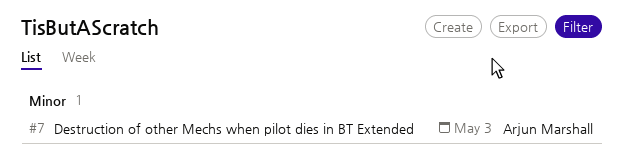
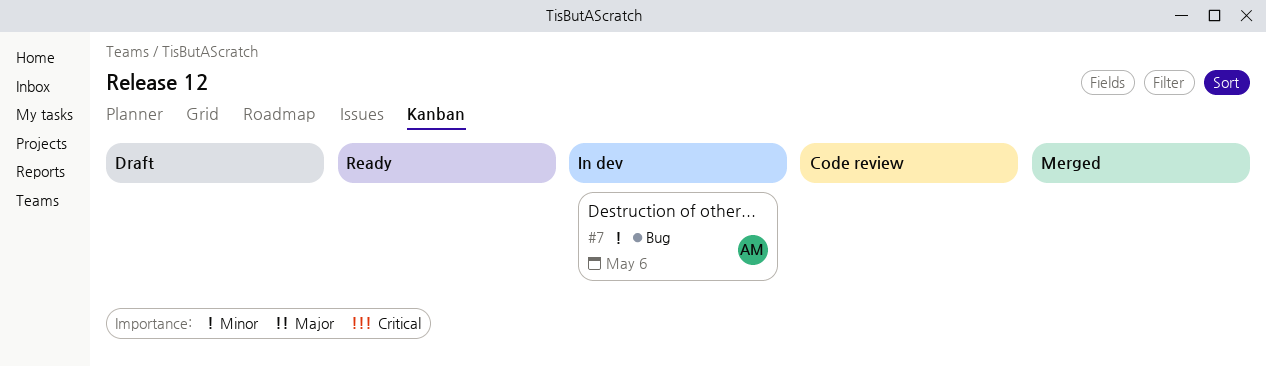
#7, due: May 3 -> May 6

